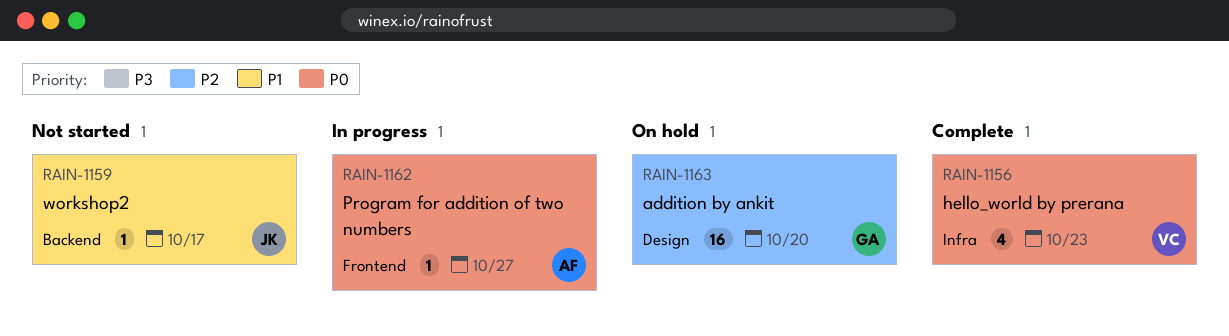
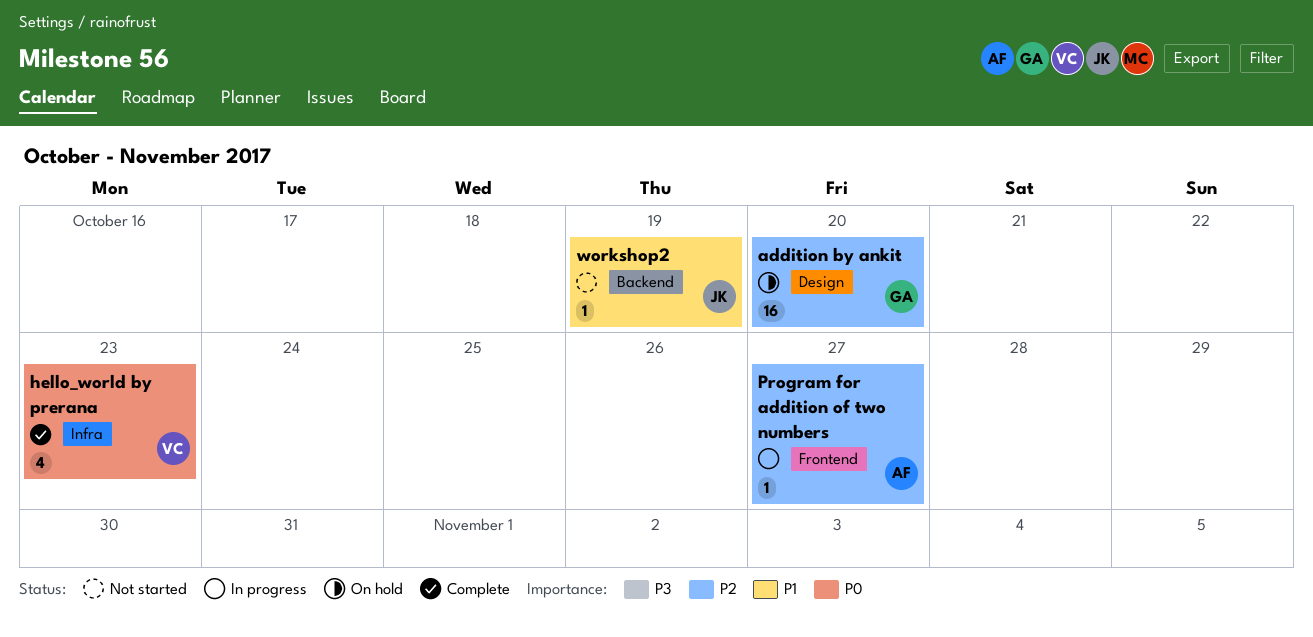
Program for addition of two numbers, priority: P0 -> P2
workshop2, due: Oct 17 -> Oct 19

